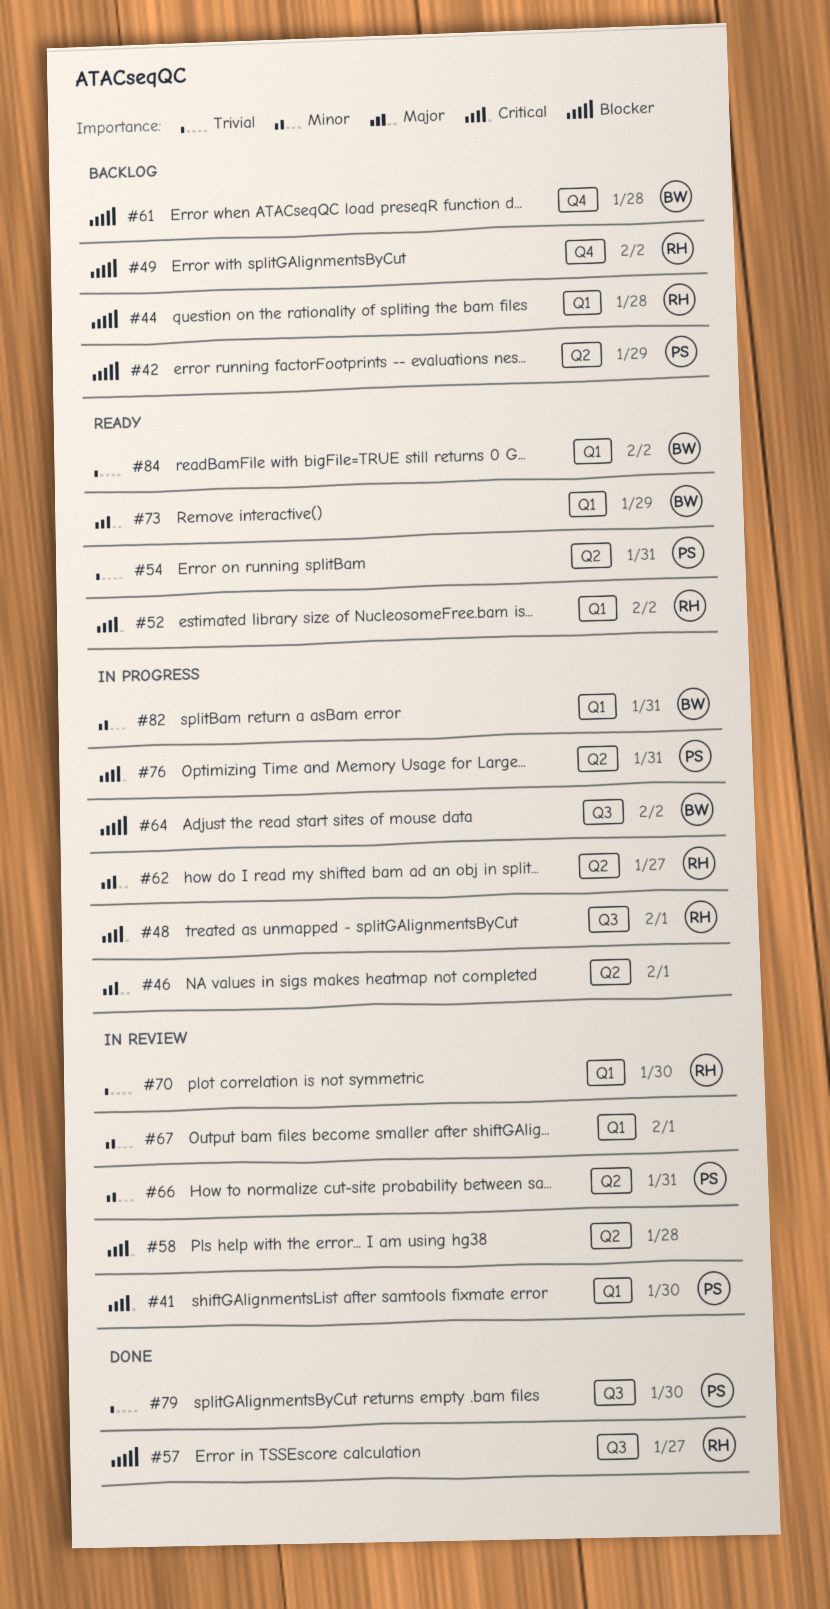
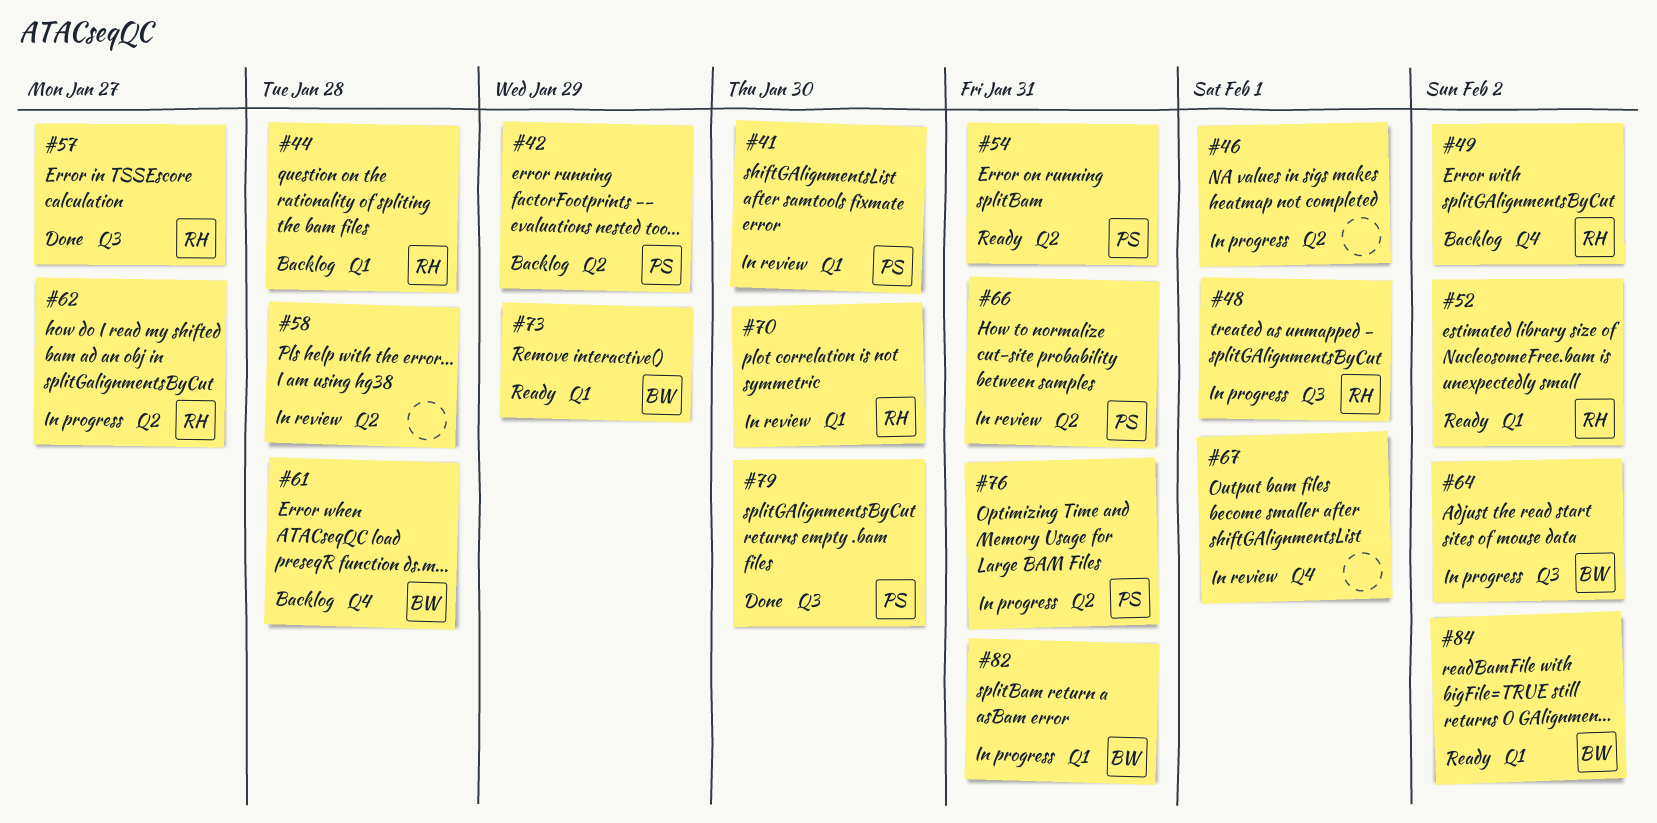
#67, label: Q1 -> Q4

